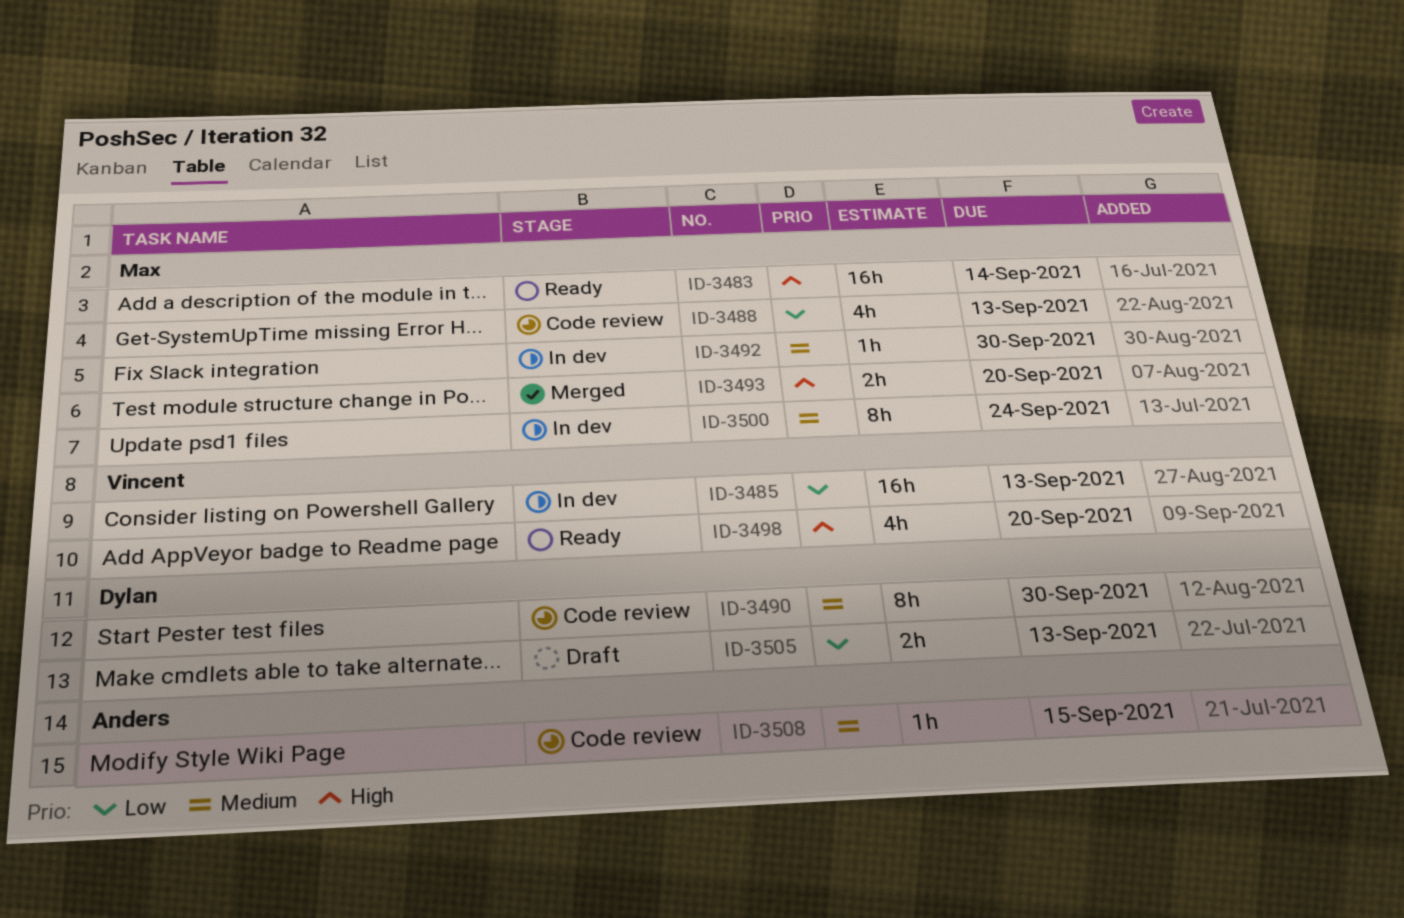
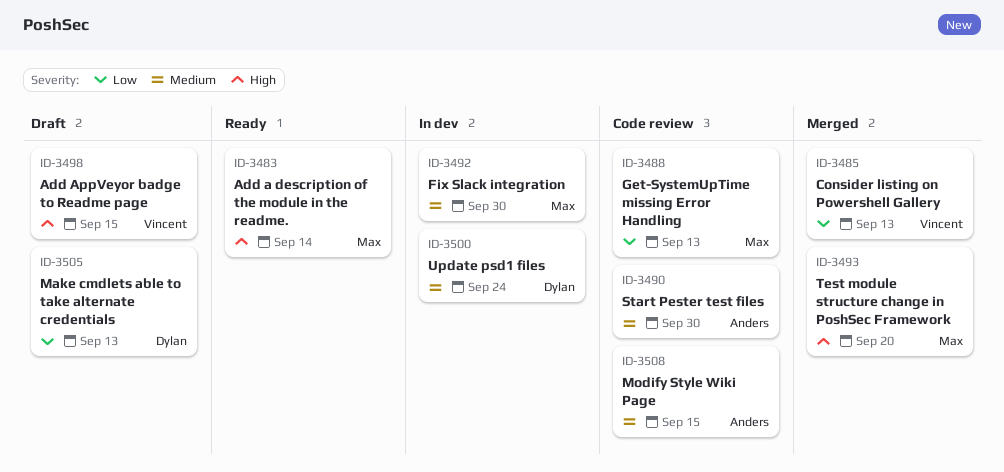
ID-3485, status: In dev -> Merged
ID-3490, owner: Dylan -> Anders
ID-3498, status: Ready -> Draft
ID-3498, due: Sep 20 -> Sep 15
ID-3500, owner: Max -> Dylan

